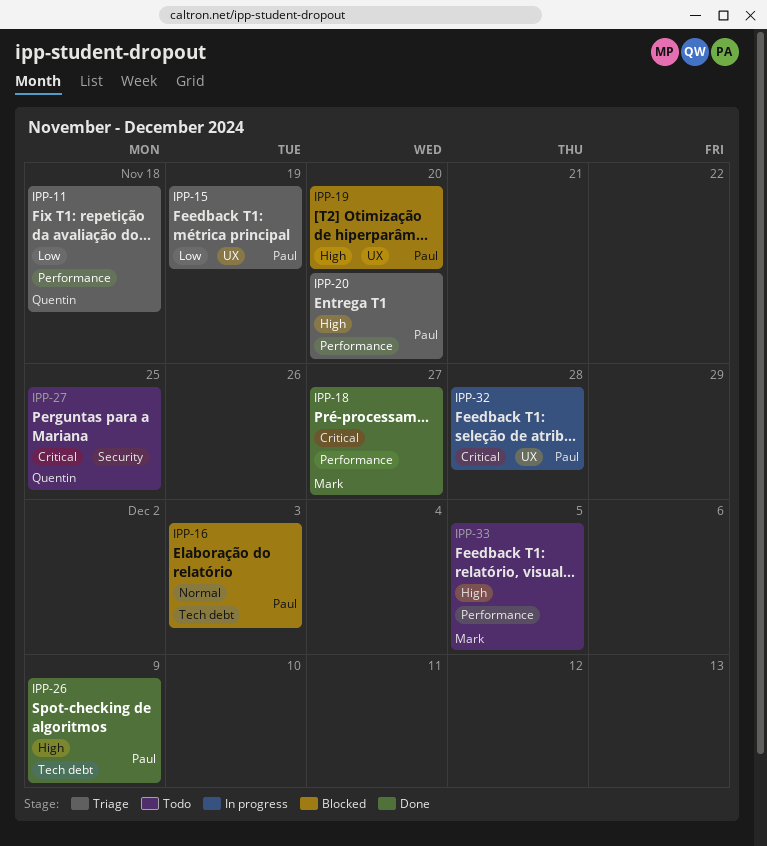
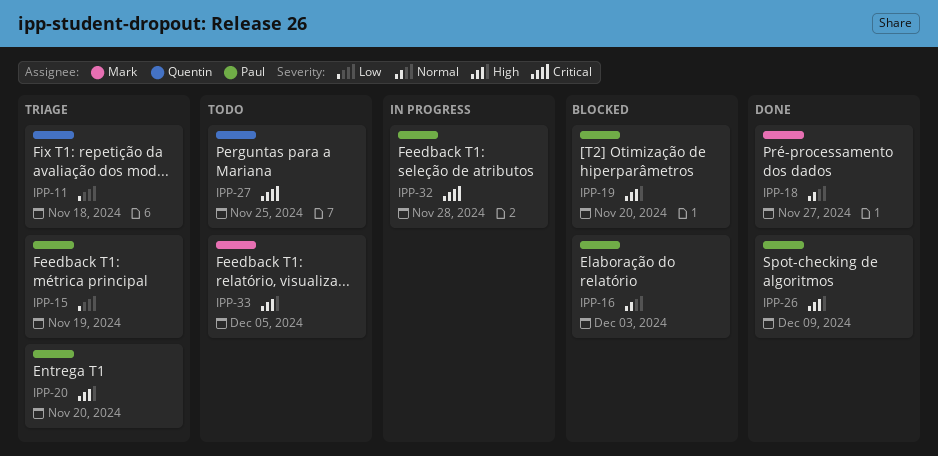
IPP-18, priority: Critical -> Normal

